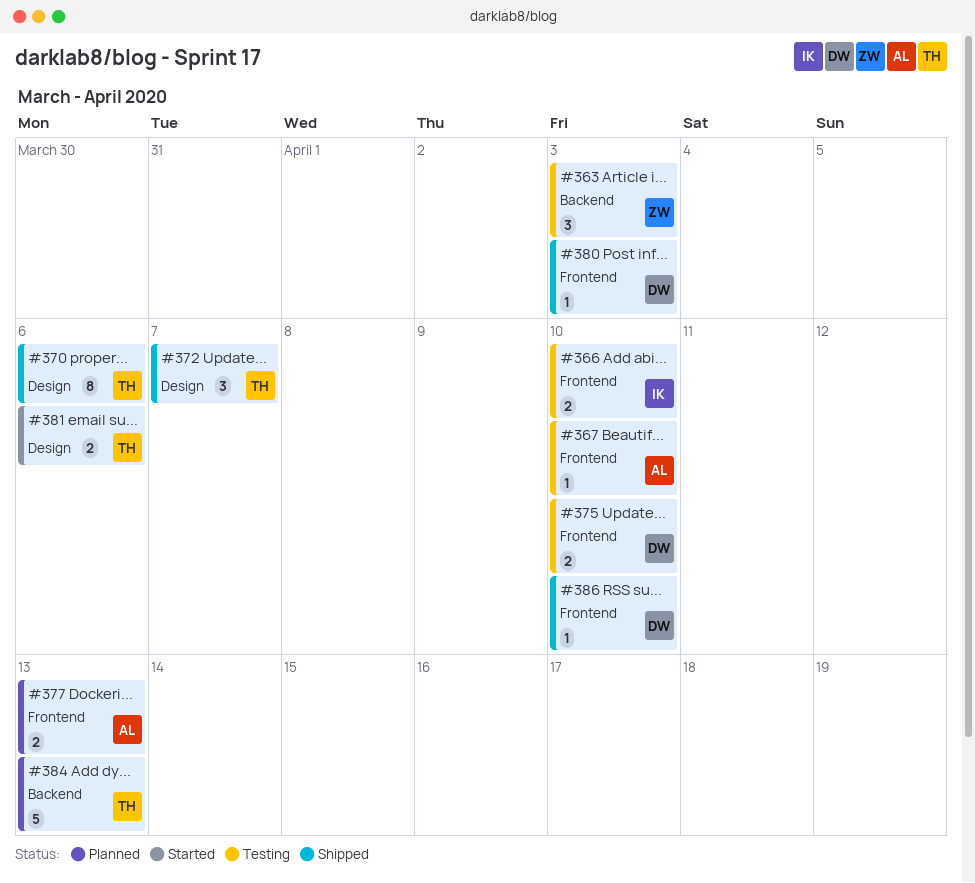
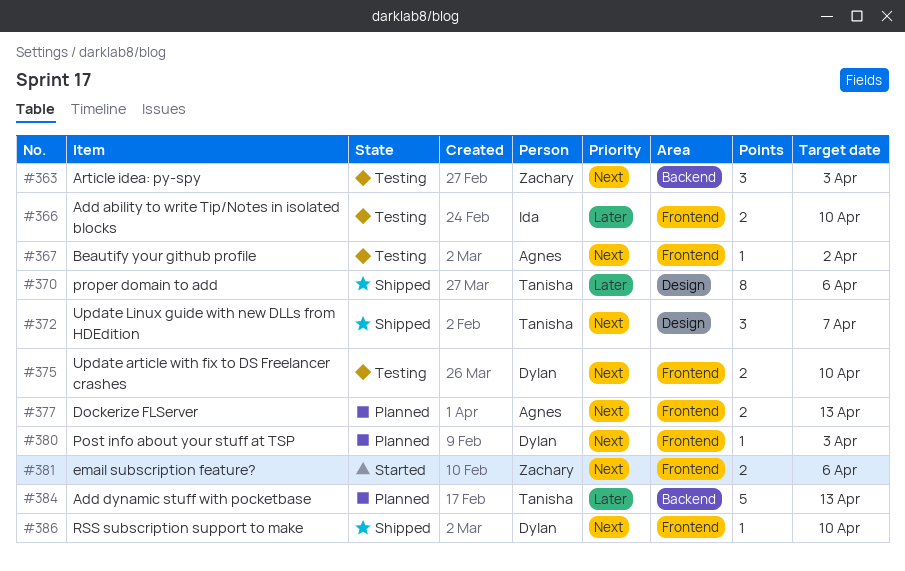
#367, due: Apr 10 -> Apr 2
#380, status: Shipped -> Planned
#381, owner: Tanisha -> Zachary
#381, label: Design -> Frontend

